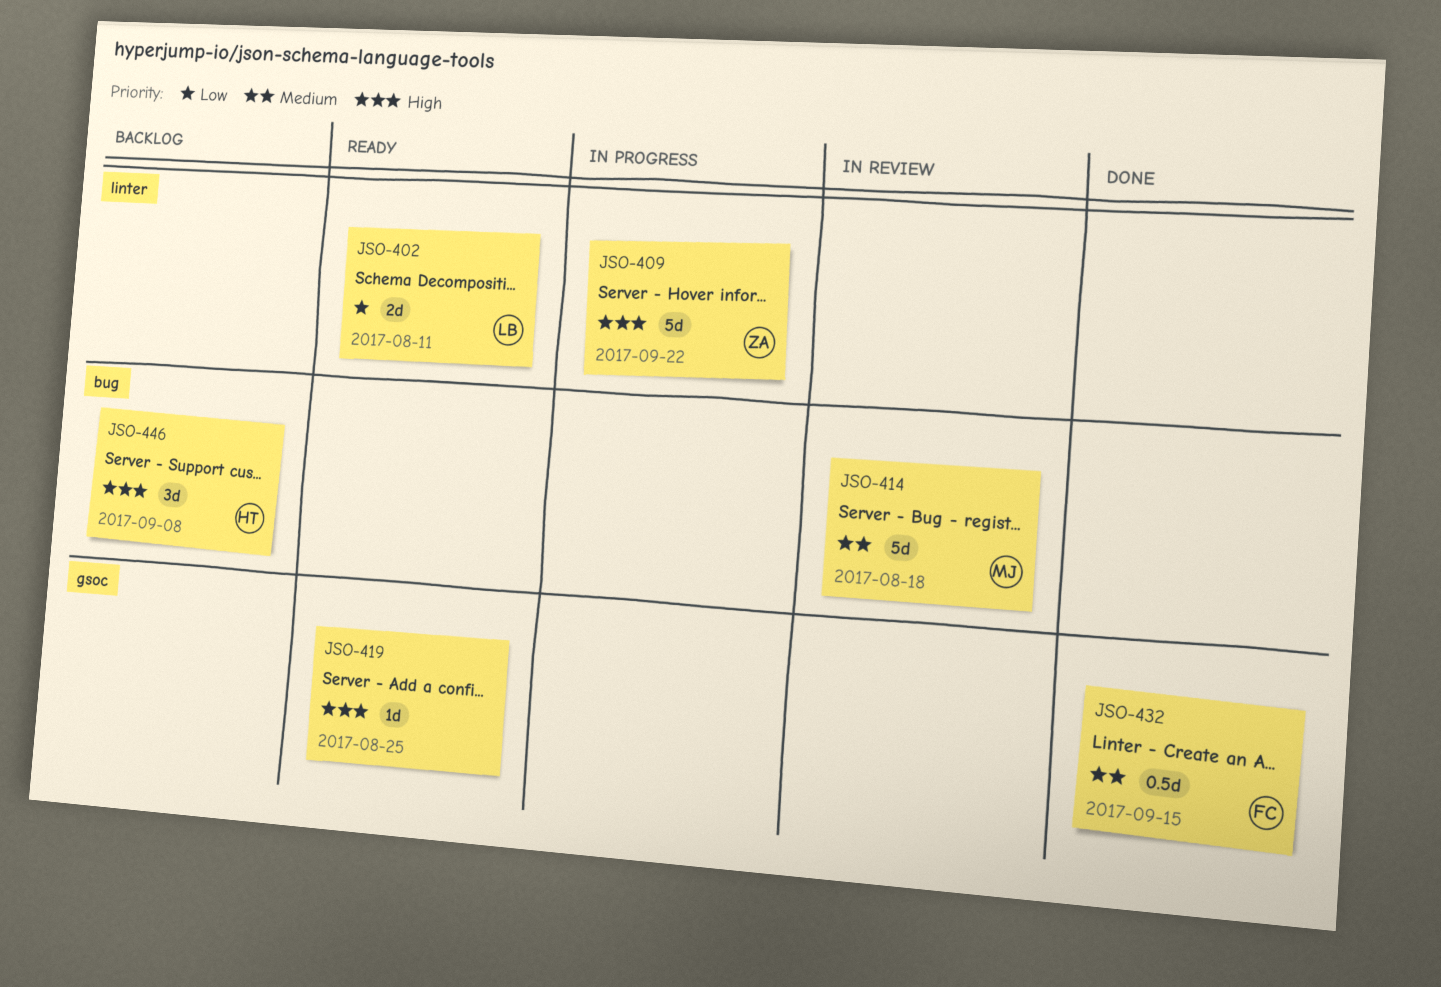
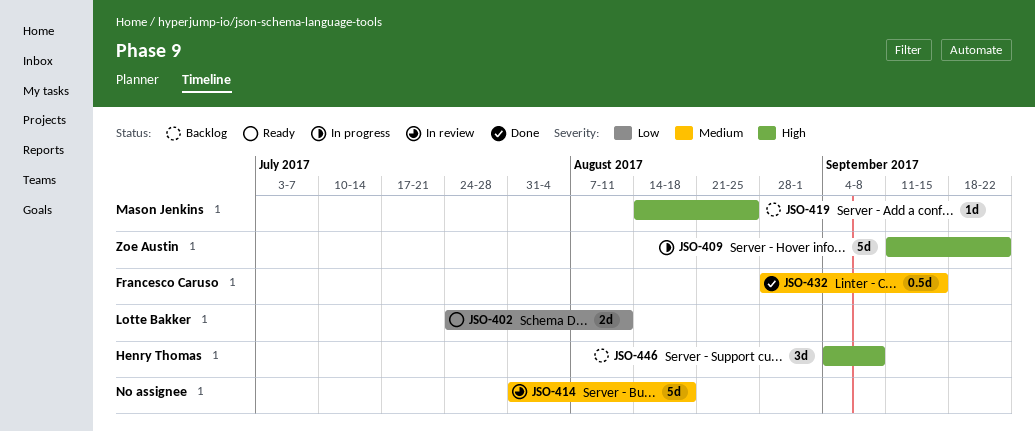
JSO-414, owner: Mason Jenkins -> none
JSO-419, status: Ready -> Backlog
JSO-419, owner: none -> Mason Jenkins

